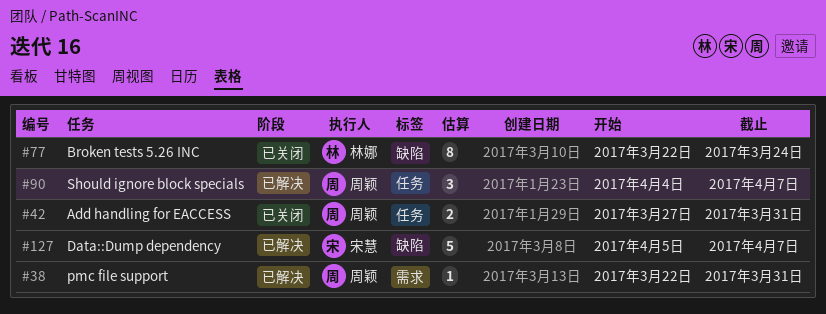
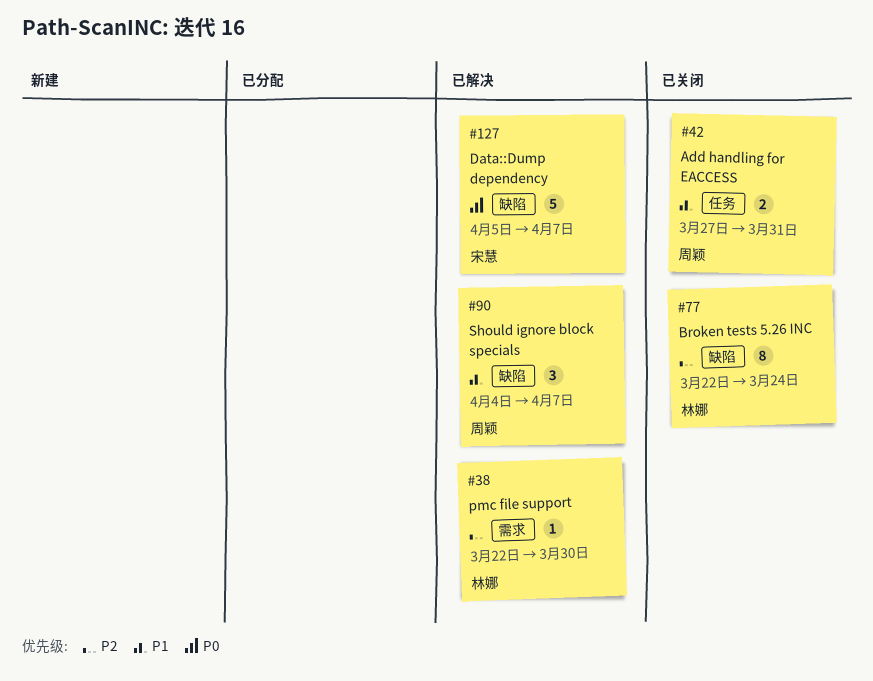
#38, owner: 周颖 -> 林娜
#38, due: Mar 31 -> Mar 30
#90, label: 任务 -> 缺陷

